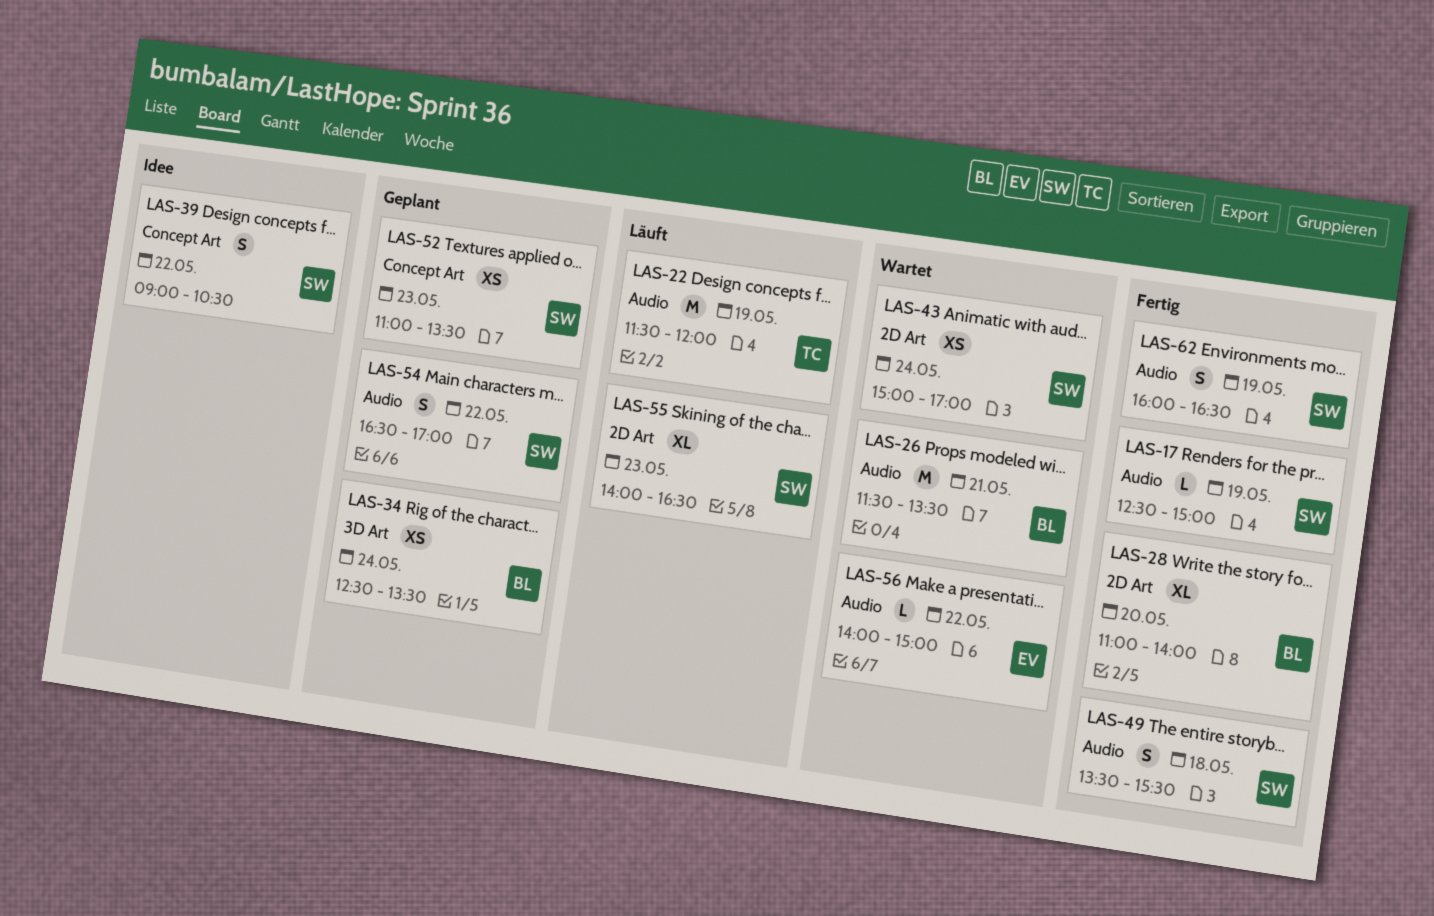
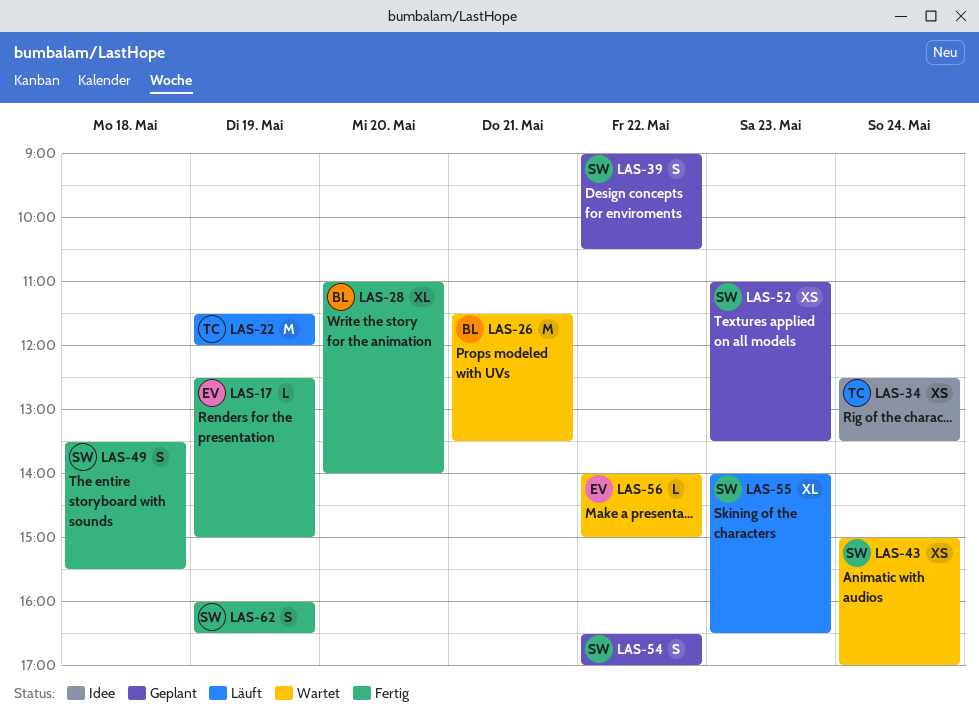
LAS-17, owner: SW -> EV
LAS-34, status: Geplant -> Idee
LAS-34, owner: BL -> TC
LAS-39, status: Idee -> Geplant

